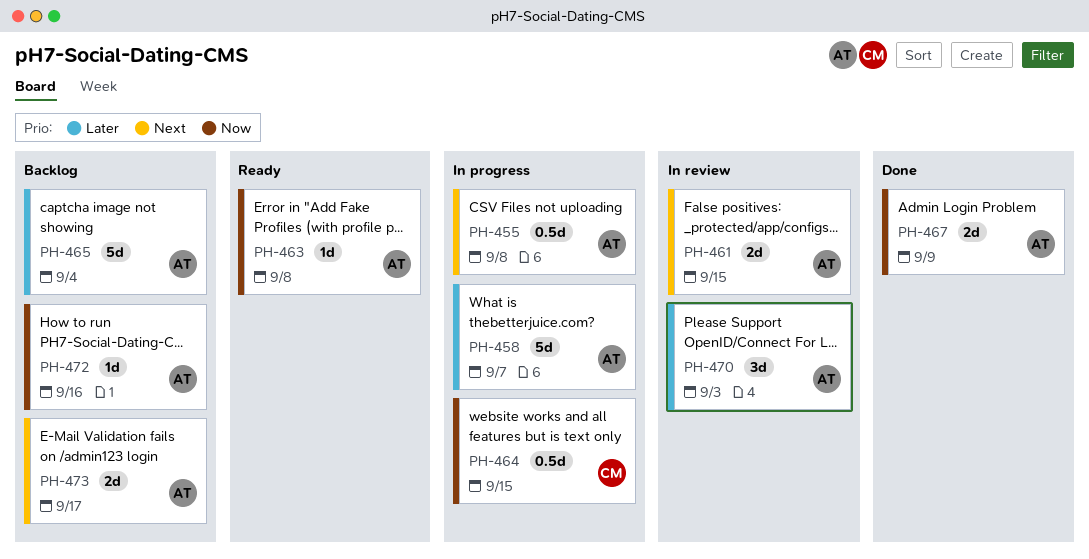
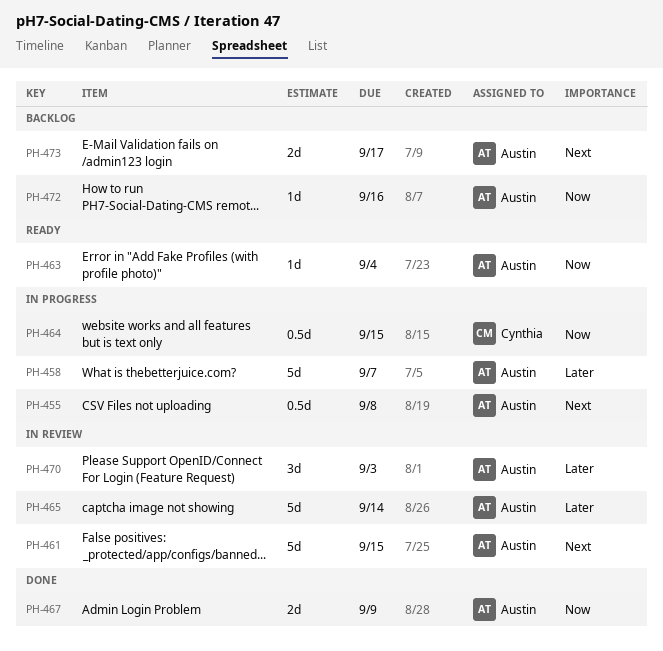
PH-461, estimate: 2d -> 5d
PH-463, due: Sep 8 -> Sep 4
PH-465, status: Backlog -> In review
PH-465, due: Sep 4 -> Sep 14

